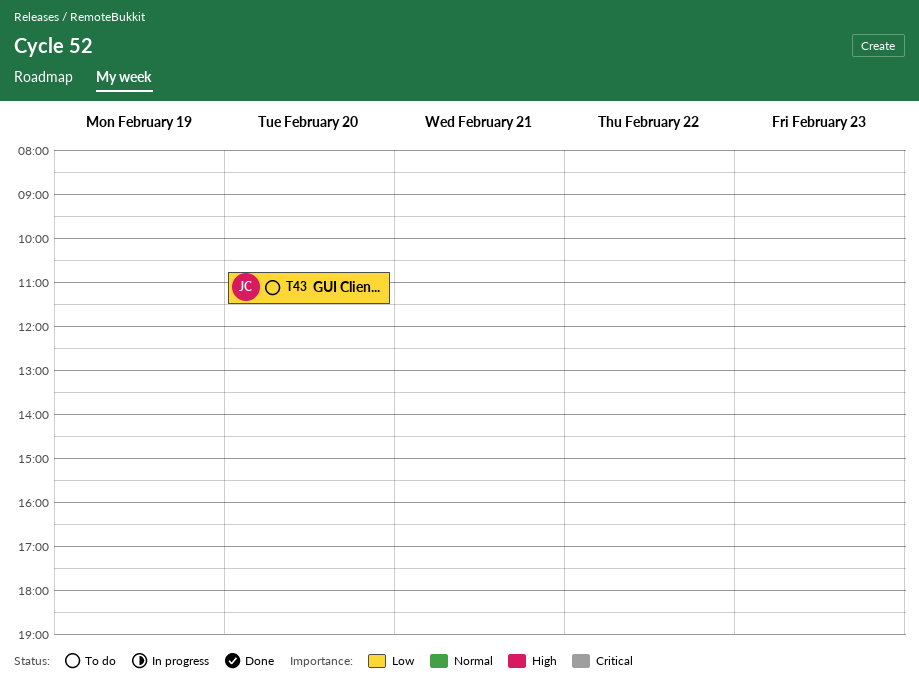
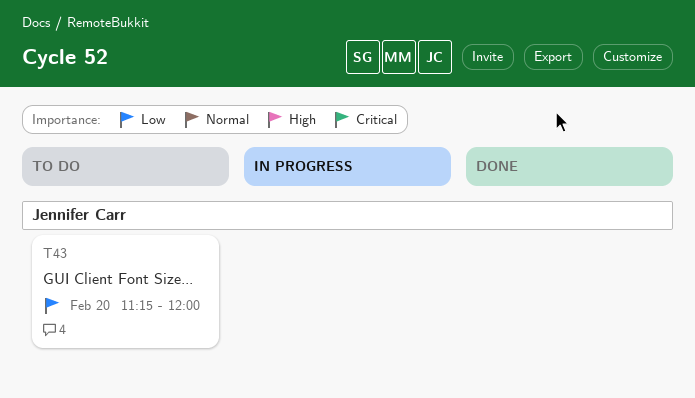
T43, begins: 10:45 -> 11:15
T43, ends: 11:30 -> 12:00

